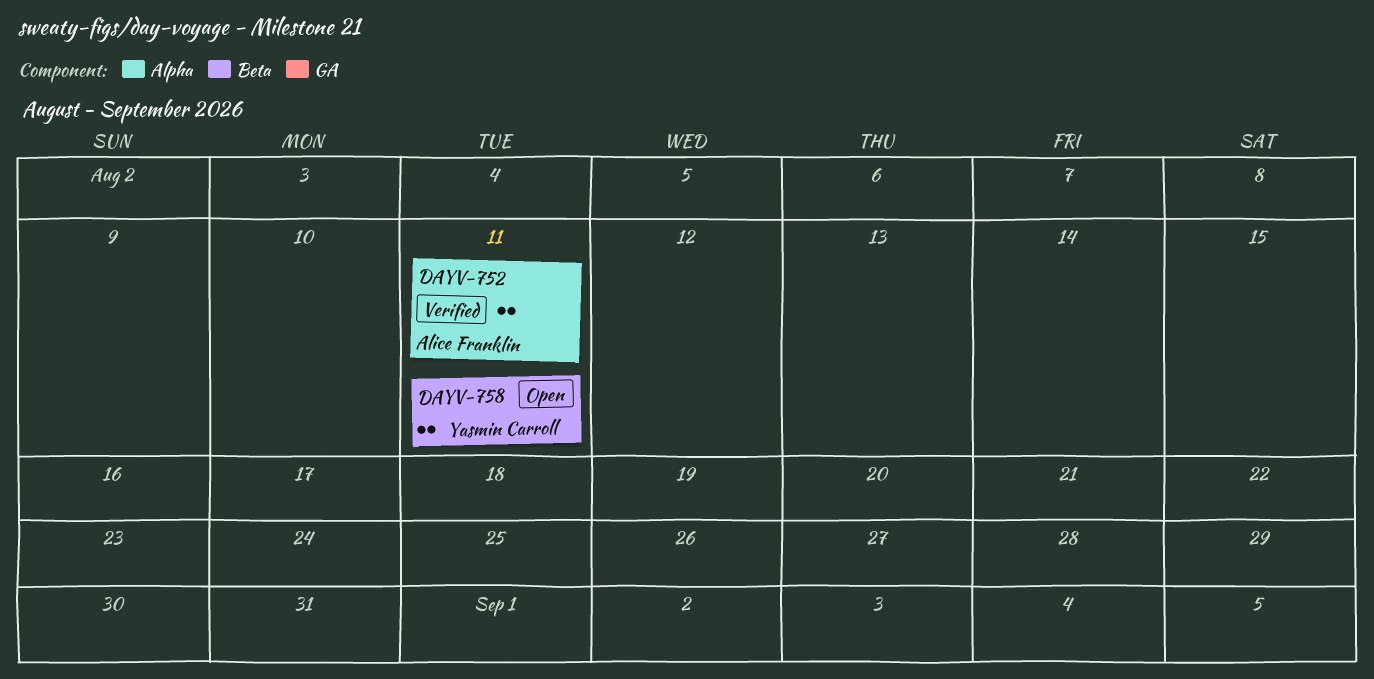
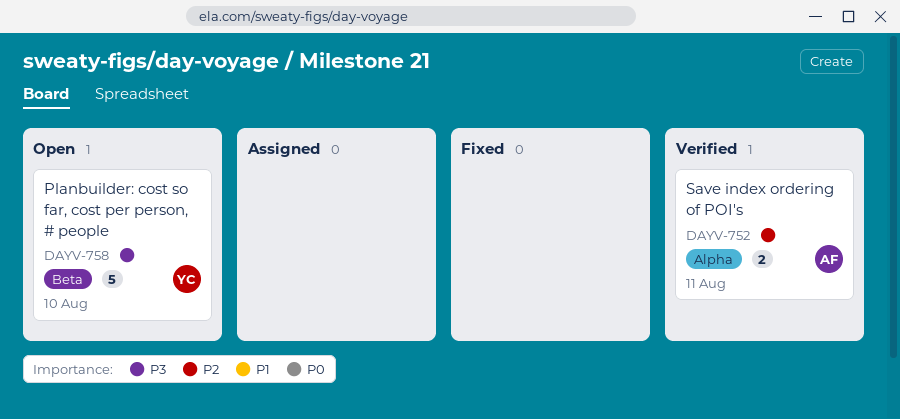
DAYV-758, estimate: 2 -> 5
DAYV-758, due: Aug 11 -> Aug 10

